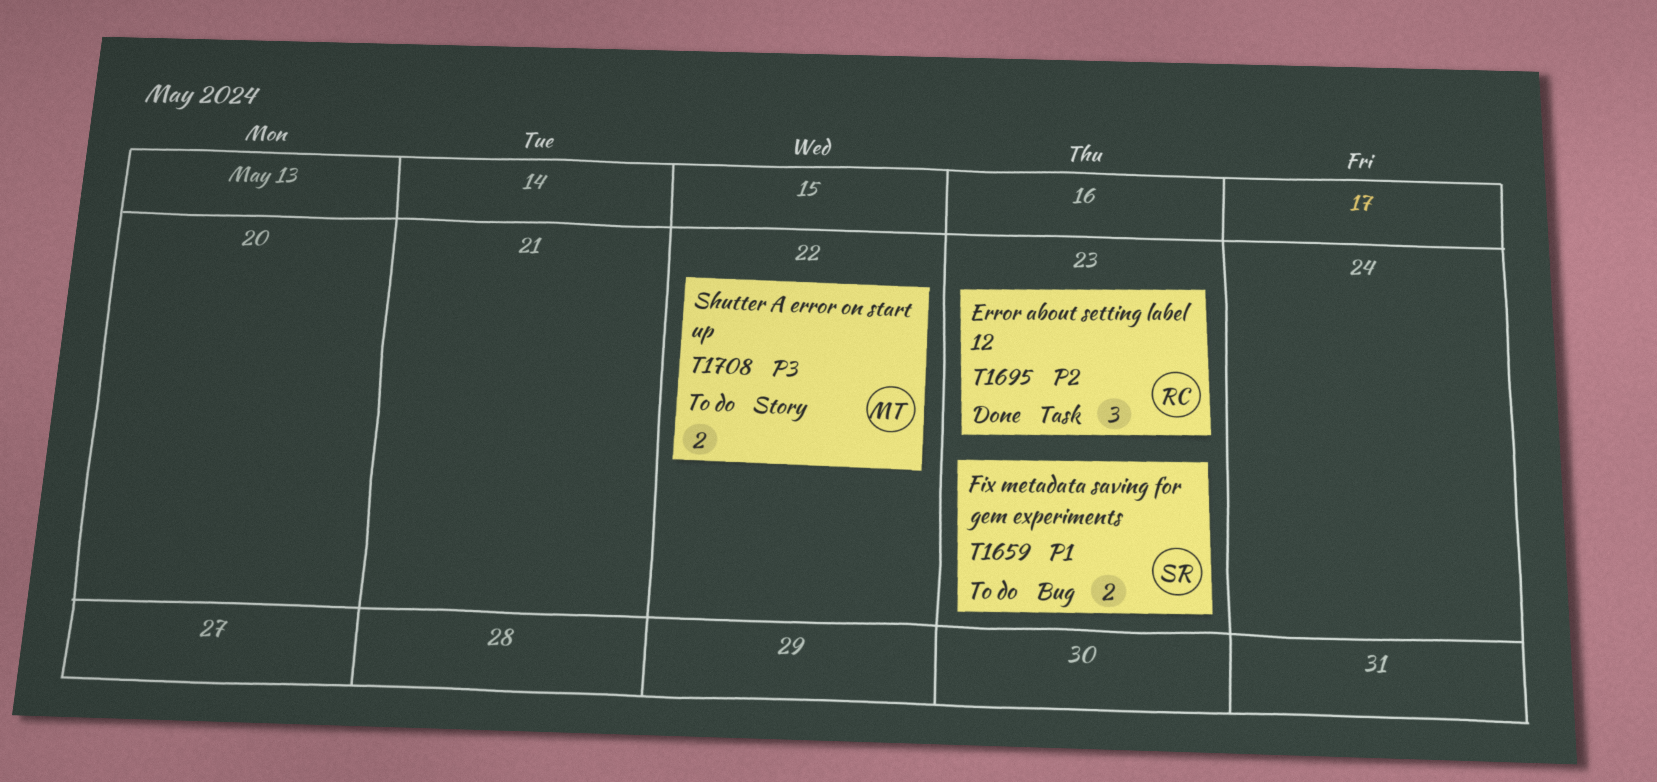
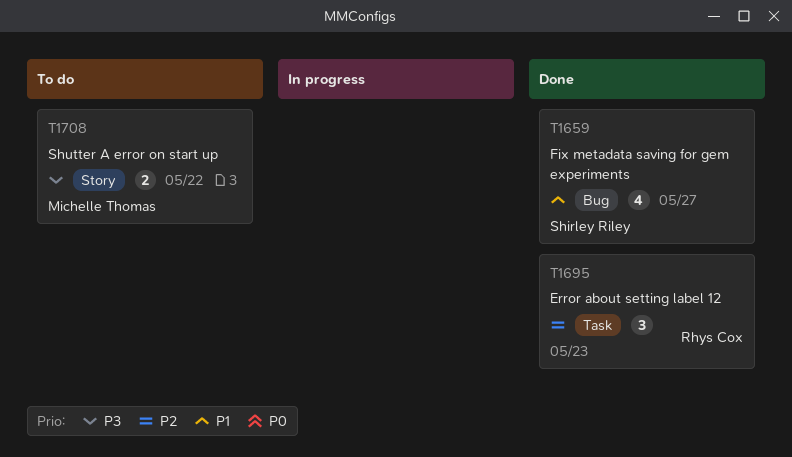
T1659, status: To do -> Done
T1659, estimate: 2 -> 4
T1659, due: May 23 -> May 27

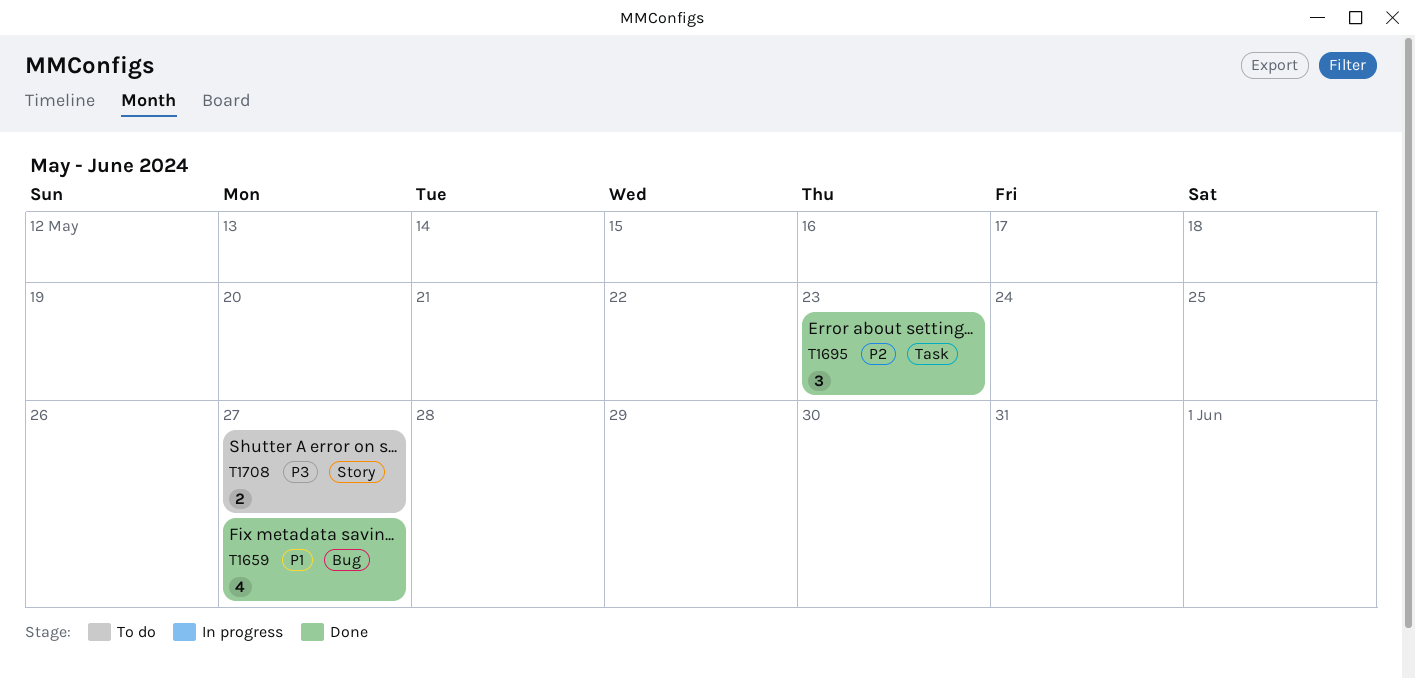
T1708, due: May 22 -> May 27

